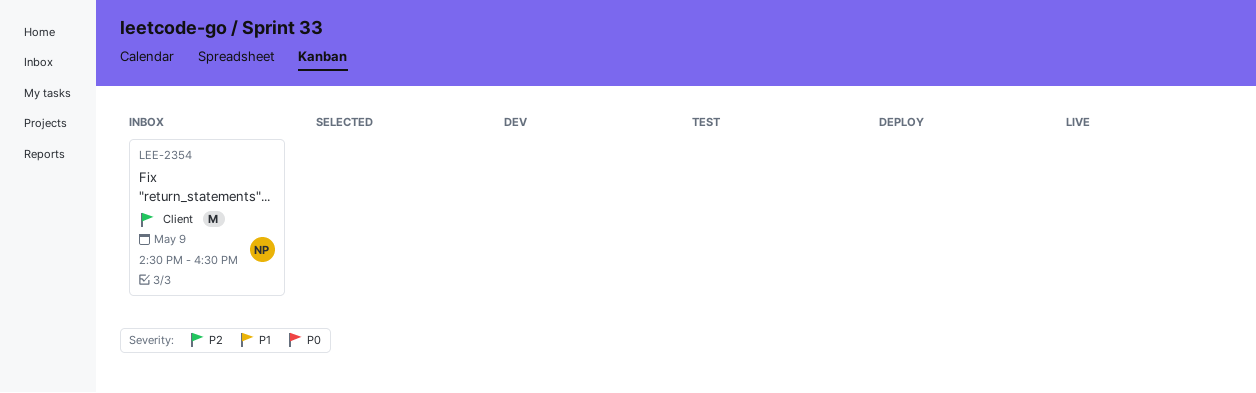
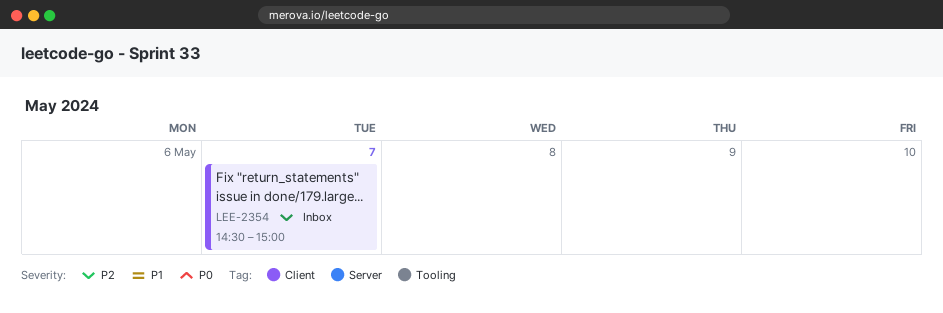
LEE-2354, day: May 9 -> May 7
LEE-2354, ends: 16:30 -> 15:00

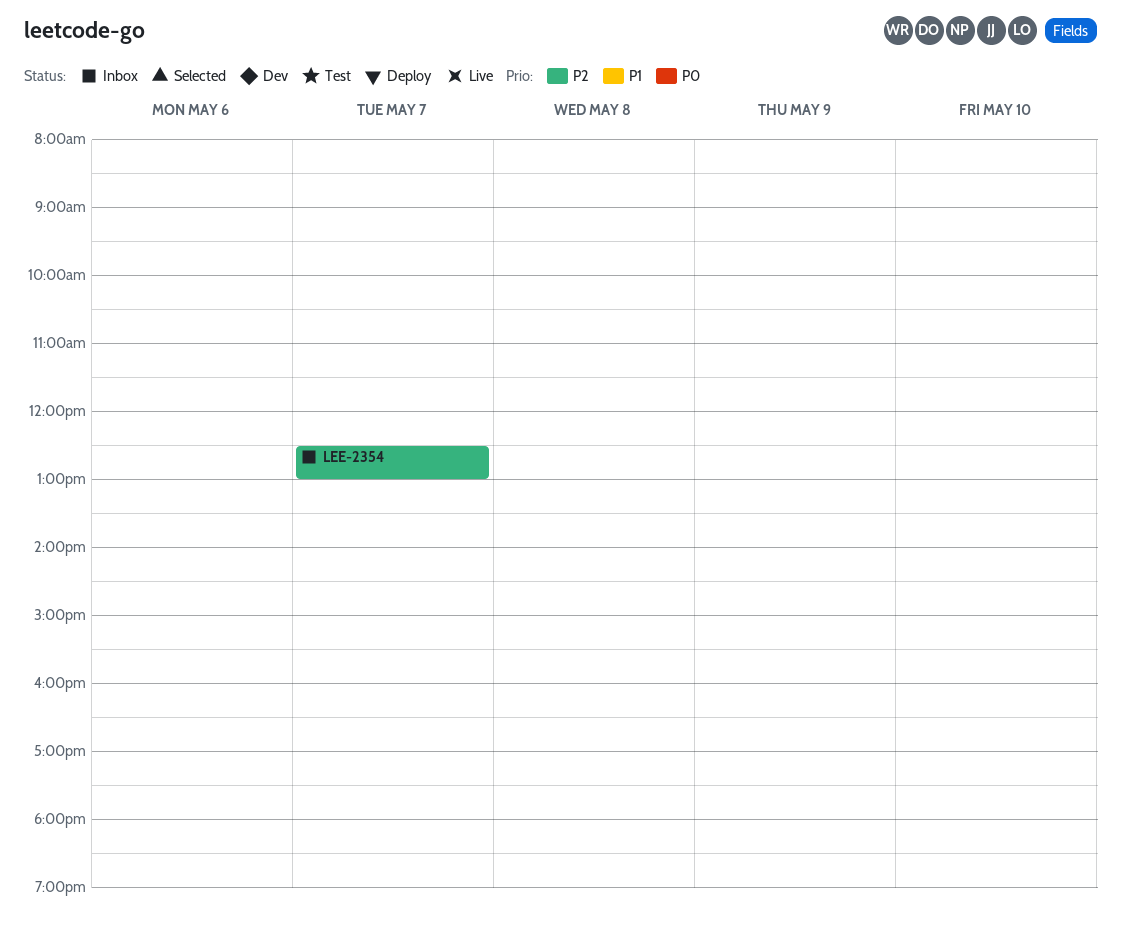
LEE-2354, begins: 14:30 -> 12:30
LEE-2354, ends: 15:00 -> 13:00

